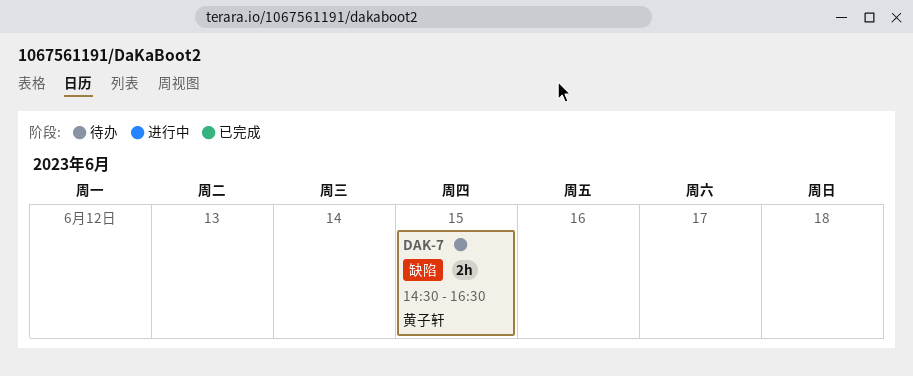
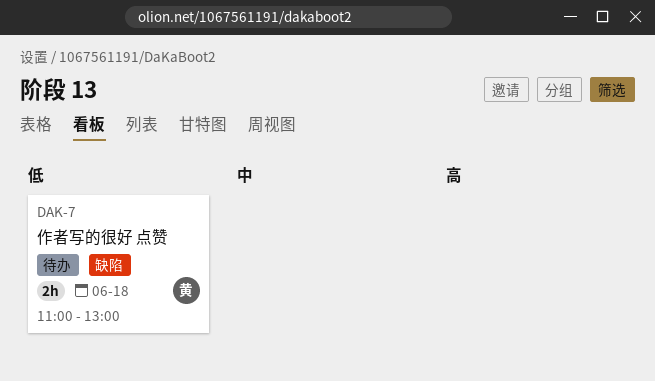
DAK-7, day: Jun 15 -> Jun 18
DAK-7, begins: 14:30 -> 11:00
DAK-7, ends: 16:30 -> 13:00

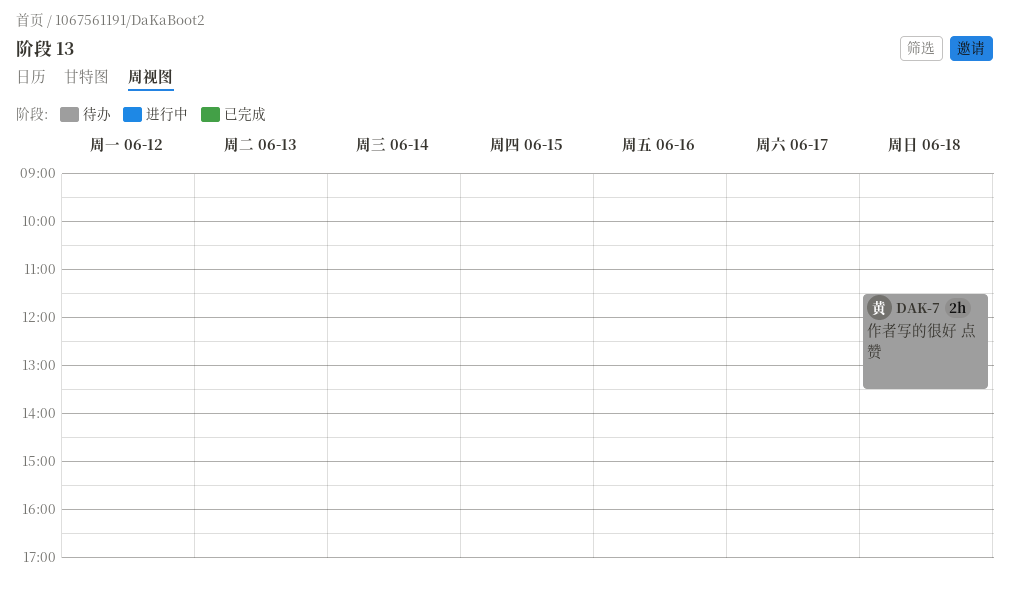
DAK-7, begins: 11:00 -> 11:30
DAK-7, ends: 13:00 -> 13:30

